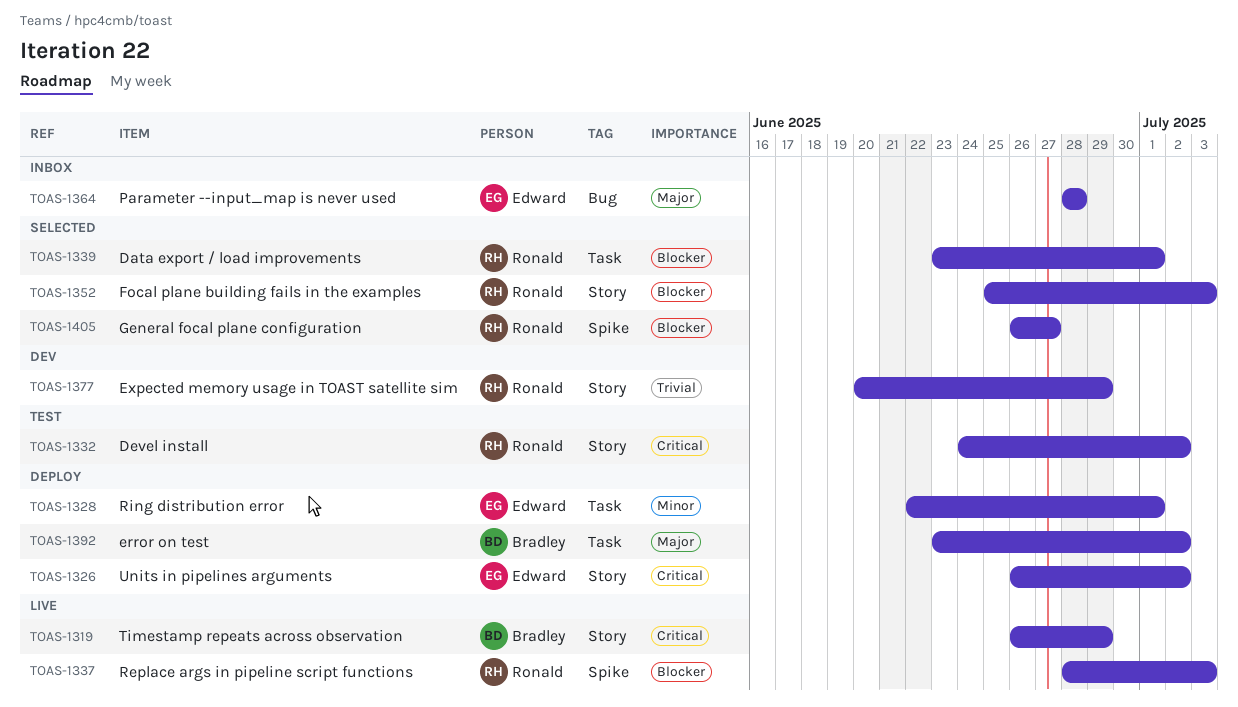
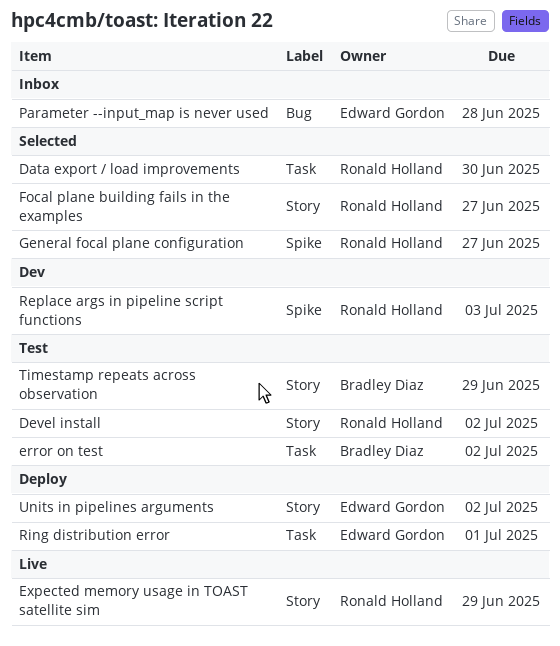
Data export / load improvements, due: Jul 1 -> Jun 30
error on test, status: Deploy -> Test
Expected memory usage in TOAST satellite sim, status: Dev -> Live
Focal plane building fails in the examples, due: Jul 3 -> Jun 27
Replace args in pipeline script functions, status: Live -> Dev
Timestamp repeats across observation, status: Live -> Test

